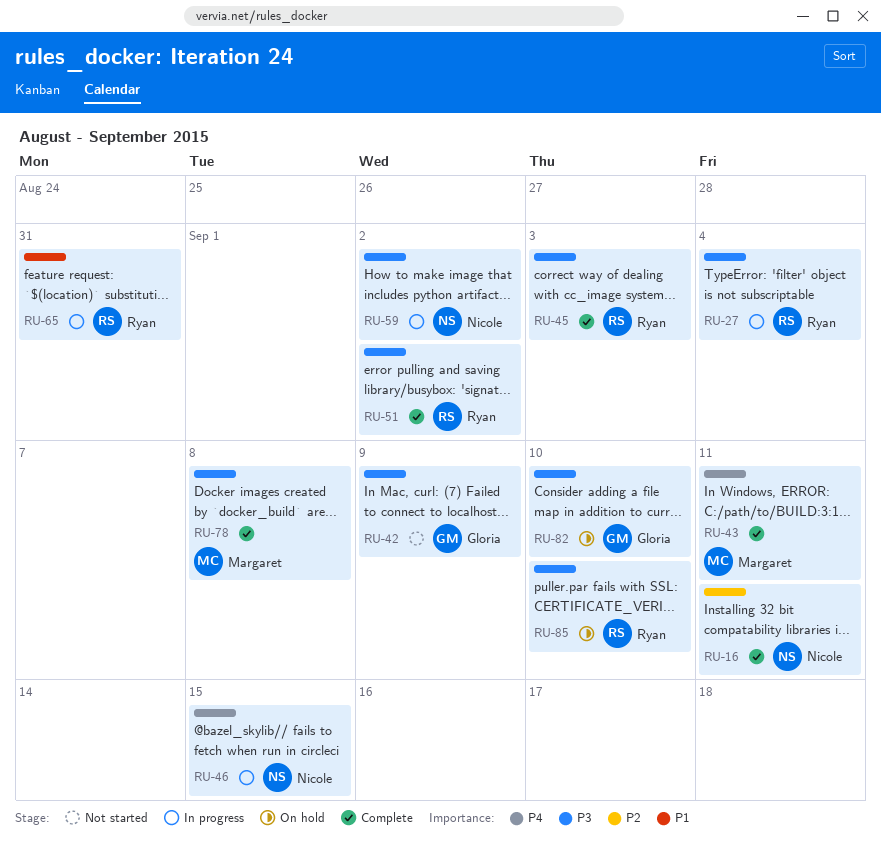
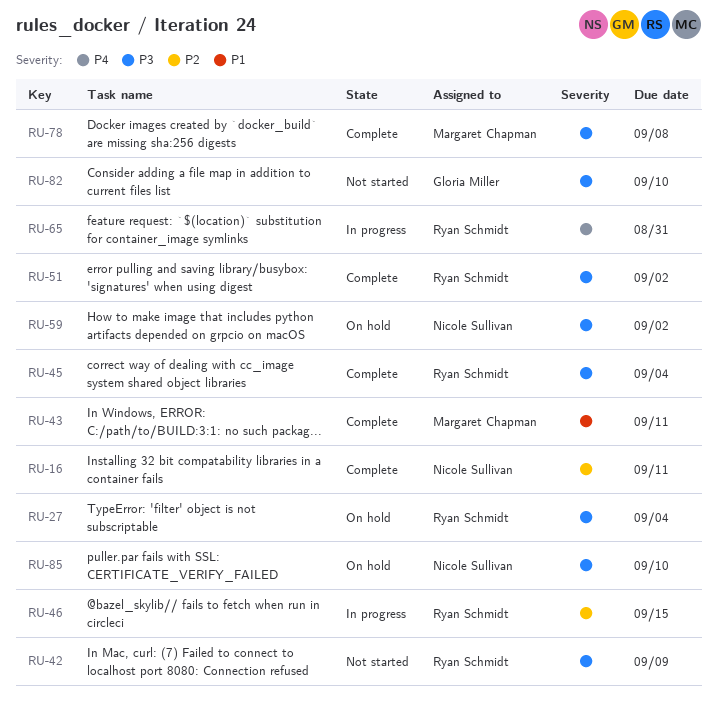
RU-27, status: In progress -> On hold
RU-42, owner: Gloria Miller -> Ryan Schmidt
RU-43, priority: P4 -> P1
RU-45, due: Sep 3 -> Sep 4
RU-46, owner: Nicole Sullivan -> Ryan Schmidt
RU-46, priority: P4 -> P2
RU-59, status: In progress -> On hold
RU-65, priority: P1 -> P4
RU-82, status: On hold -> Not started
RU-85, owner: Ryan Schmidt -> Nicole Sullivan

